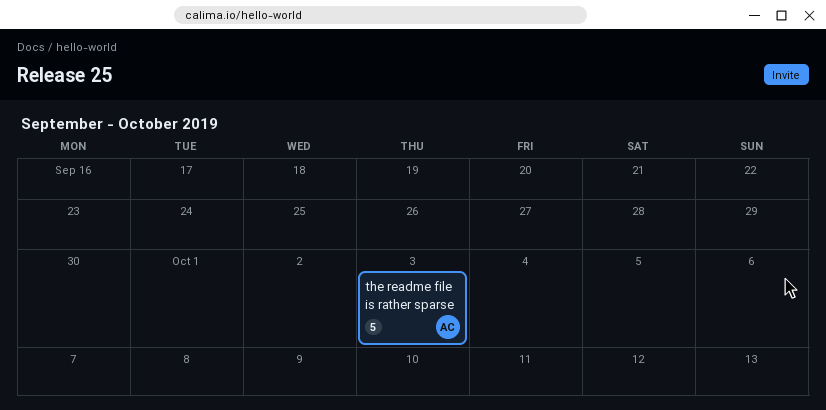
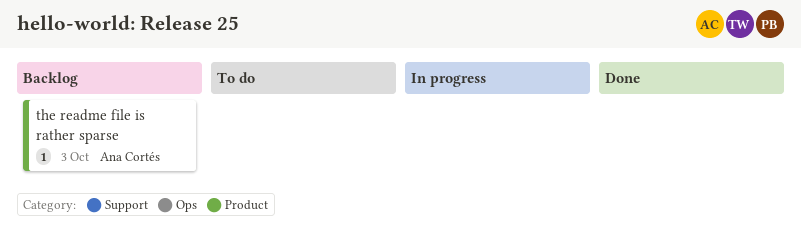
the readme file is rather sparse, estimate: 5 -> 1

